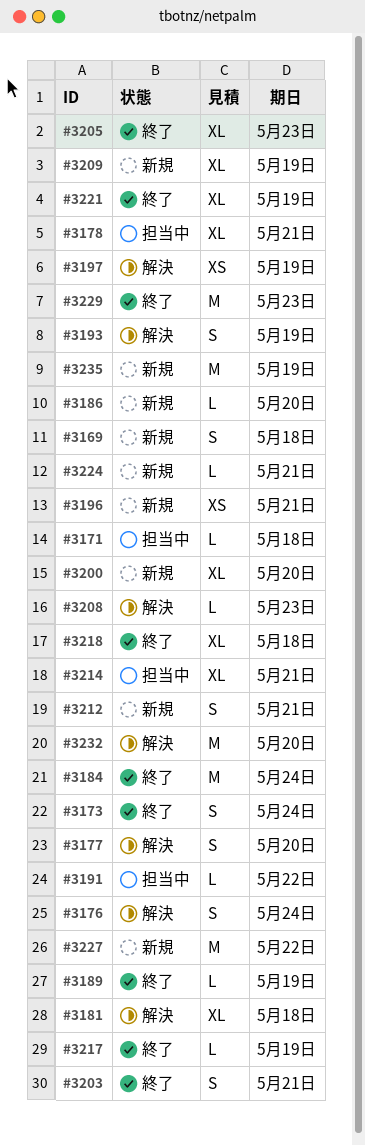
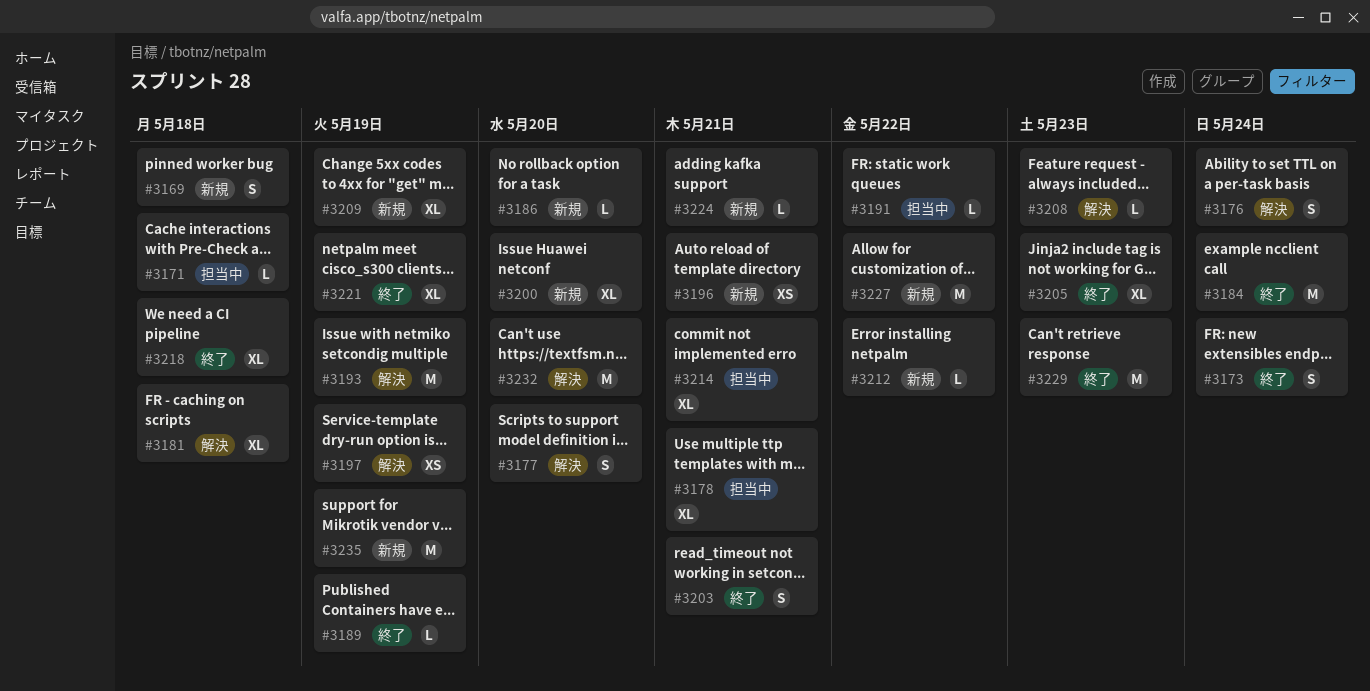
#3193, estimate: S -> M
#3212, estimate: S -> L
#3212, due: May 21 -> May 22
#3217: present -> none

